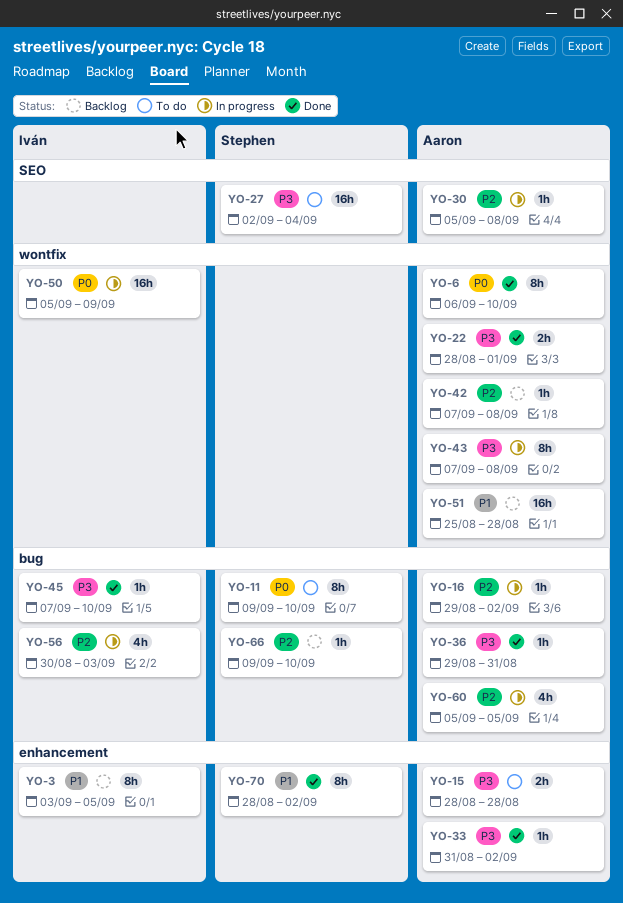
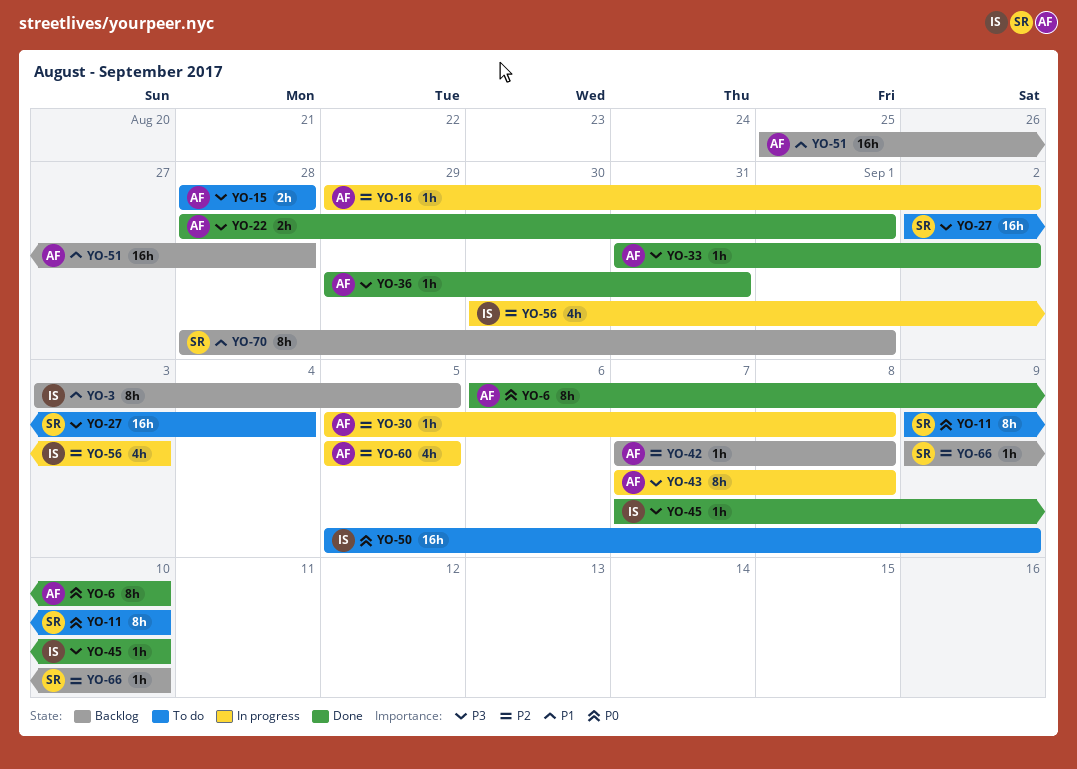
YO-50, status: In progress -> To do
YO-70, status: Done -> Backlog
YO-70, due: Sep 2 -> Sep 1

